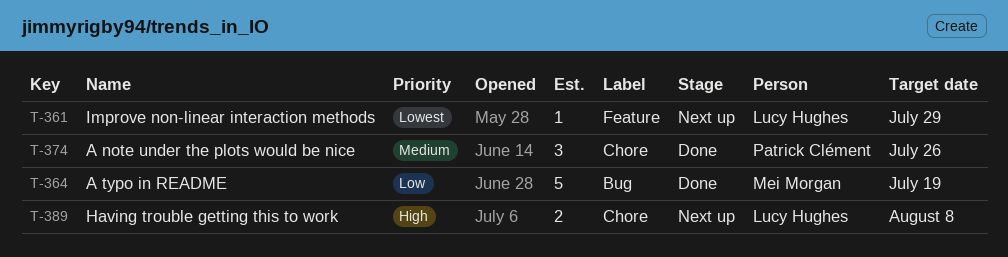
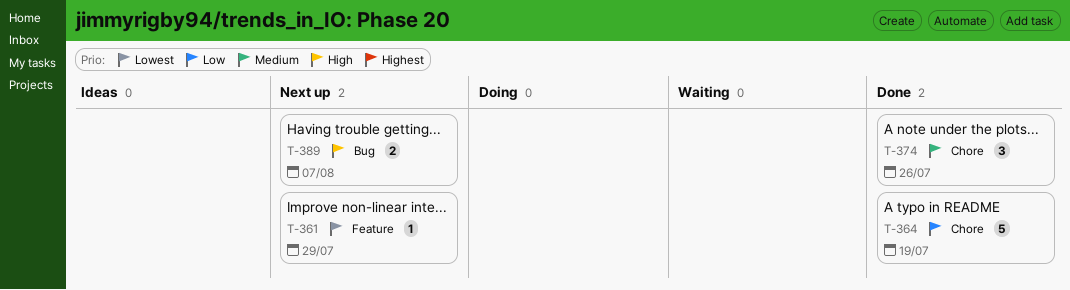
T-364, label: Bug -> Chore
T-389, label: Chore -> Bug
T-389, due: Aug 8 -> Aug 7

